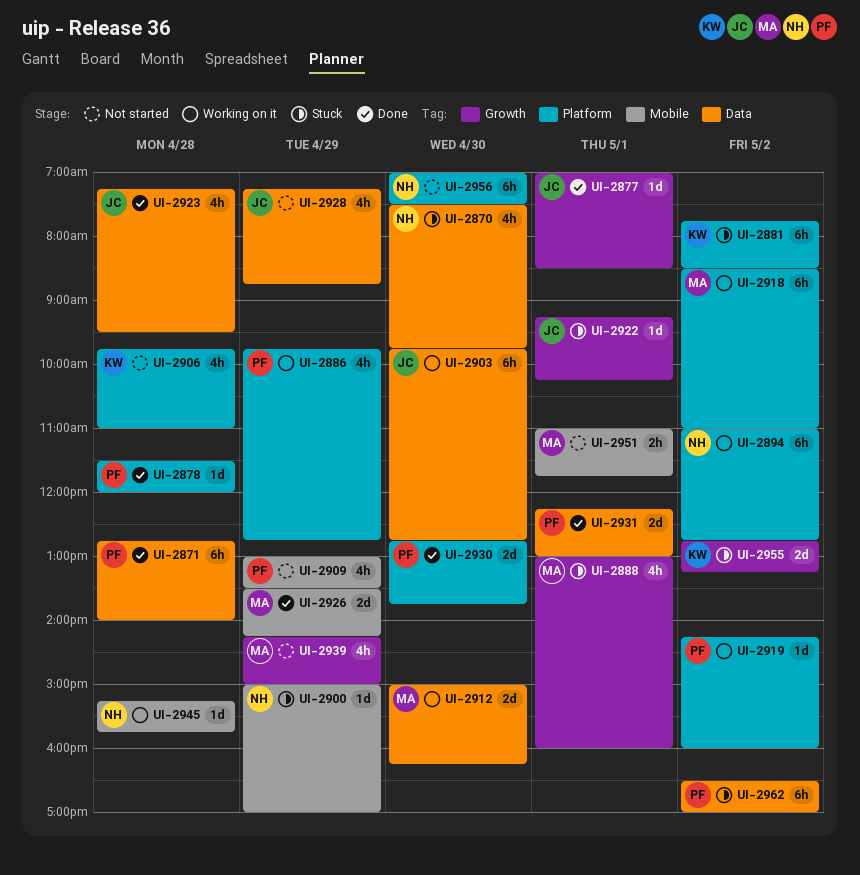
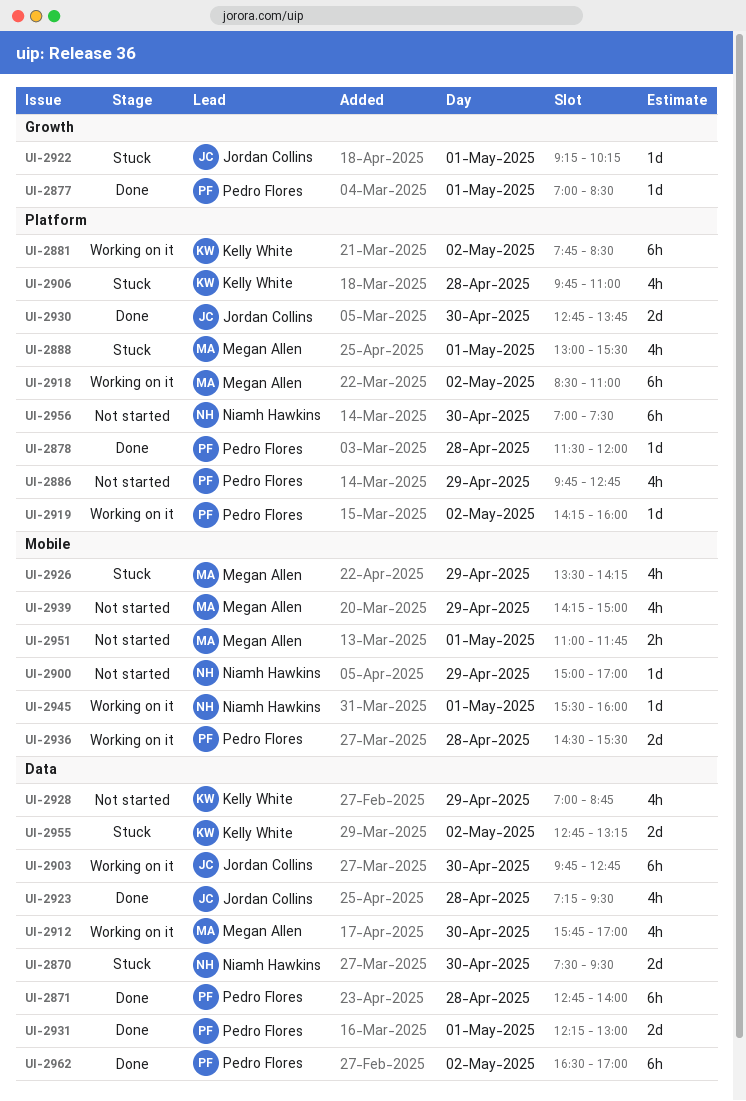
UI-2870, estimate: 4h -> 2d
UI-2870, ends: 09:45 -> 09:30
UI-2877, owner: Jordan Collins -> Pedro Flores
UI-2881, status: Stuck -> Working on it
UI-2886, status: Working on it -> Not started
UI-2888, label: Growth -> Platform
UI-2888, ends: 16:00 -> 15:30
UI-2894: present -> none
UI-2900, status: Stuck -> Not started
UI-2906, status: Not started -> Stuck
UI-2909: present -> none
UI-2912, estimate: 2d -> 4h
UI-2912, begins: 15:00 -> 15:45
UI-2912, ends: 16:15 -> 17:00
UI-2926, status: Done -> Stuck
UI-2926, estimate: 2d -> 4h
UI-2928, owner: Jordan Collins -> Kelly White
UI-2928, begins: 07:15 -> 07:00
UI-2930, owner: Pedro Flores -> Jordan Collins
UI-2936: none -> present
UI-2939, label: Growth -> Mobile
UI-2945, day: Apr 28 -> May 1
UI-2945, begins: 15:15 -> 15:30
UI-2945, ends: 15:45 -> 16:00
UI-2955, label: Growth -> Data
UI-2962, status: Stuck -> Done

